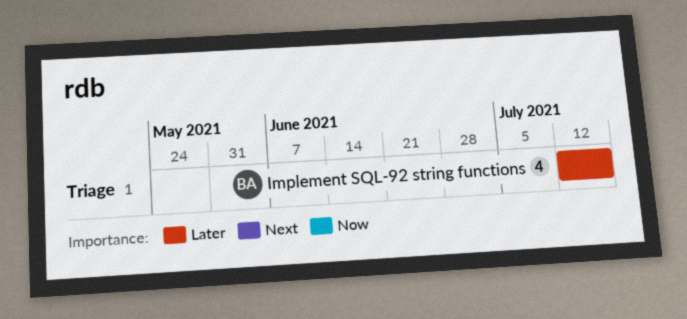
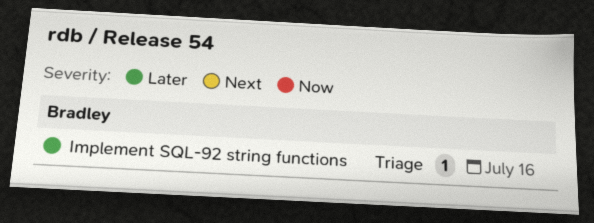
Implement SQL-92 string functions, estimate: 4 -> 1

